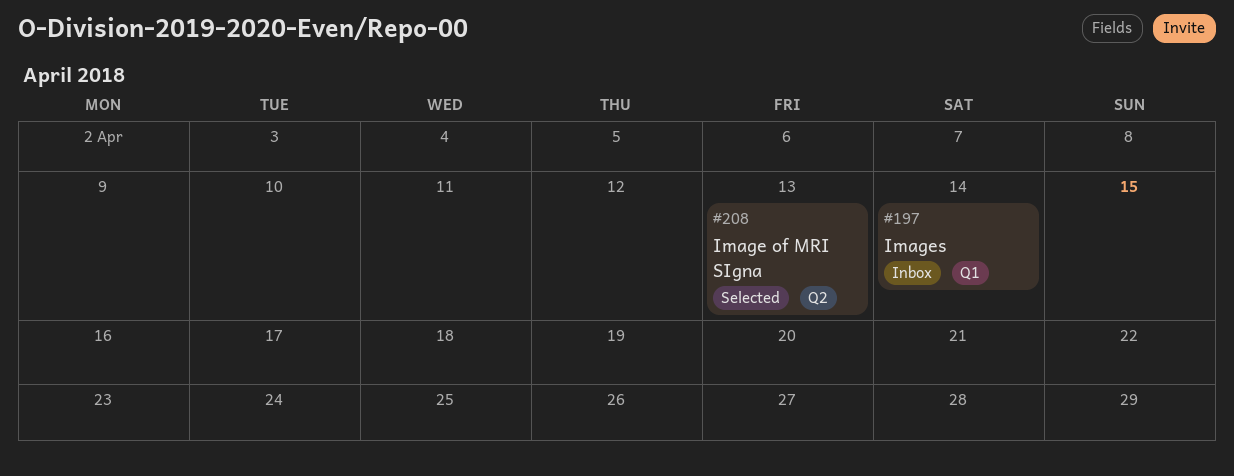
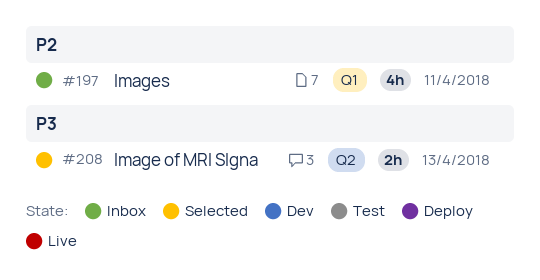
#197, due: Apr 14 -> Apr 11

